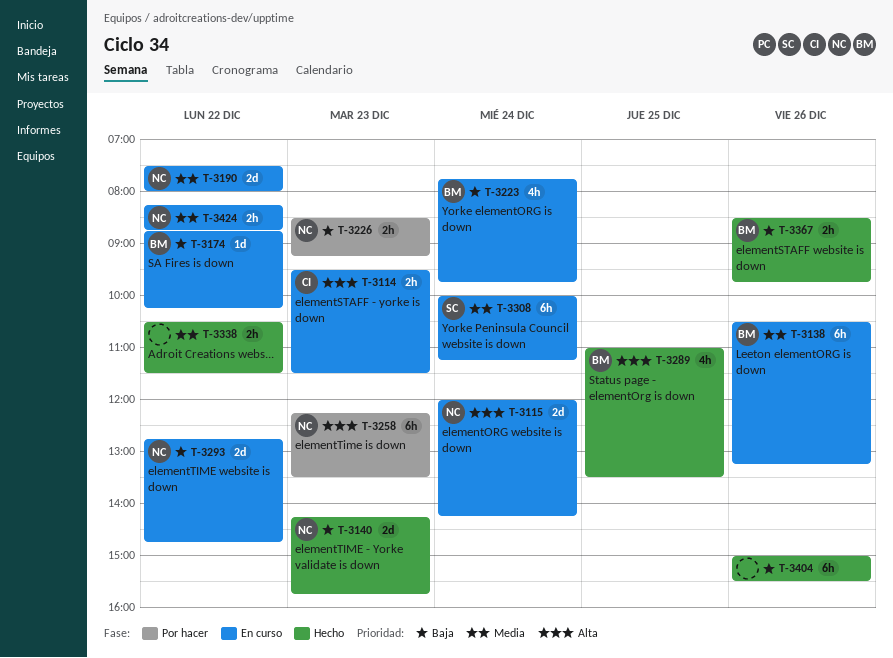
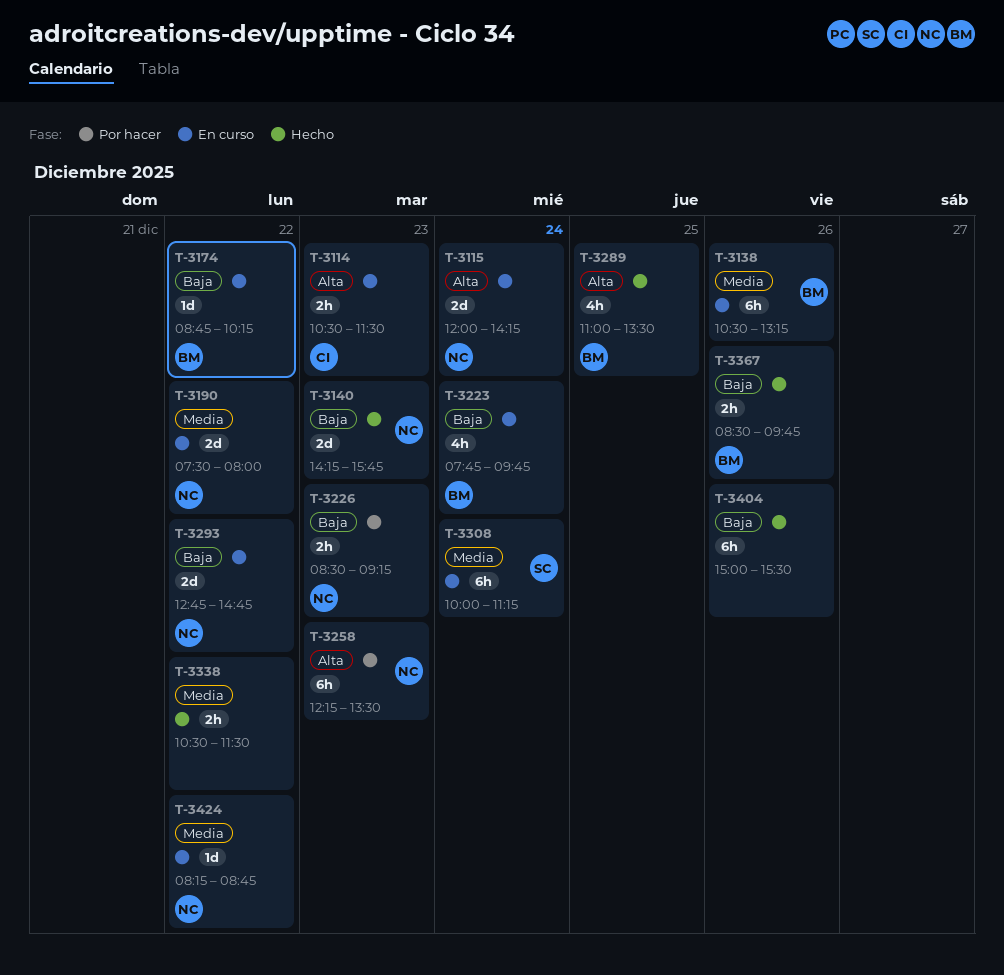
T-3114, begins: 09:30 -> 10:30
T-3424, estimate: 2h -> 1d

